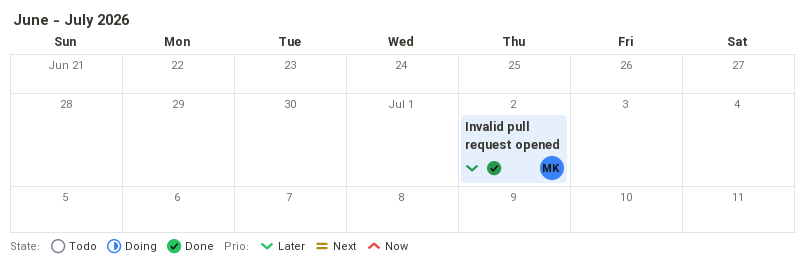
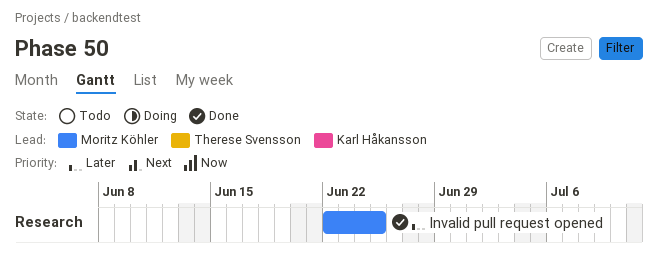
Invalid pull request opened, due: Jul 2 -> Jun 25

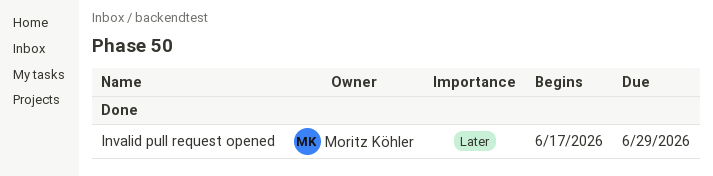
Invalid pull request opened, start: Jun 22 -> Jun 17
Invalid pull request opened, due: Jun 25 -> Jun 29

